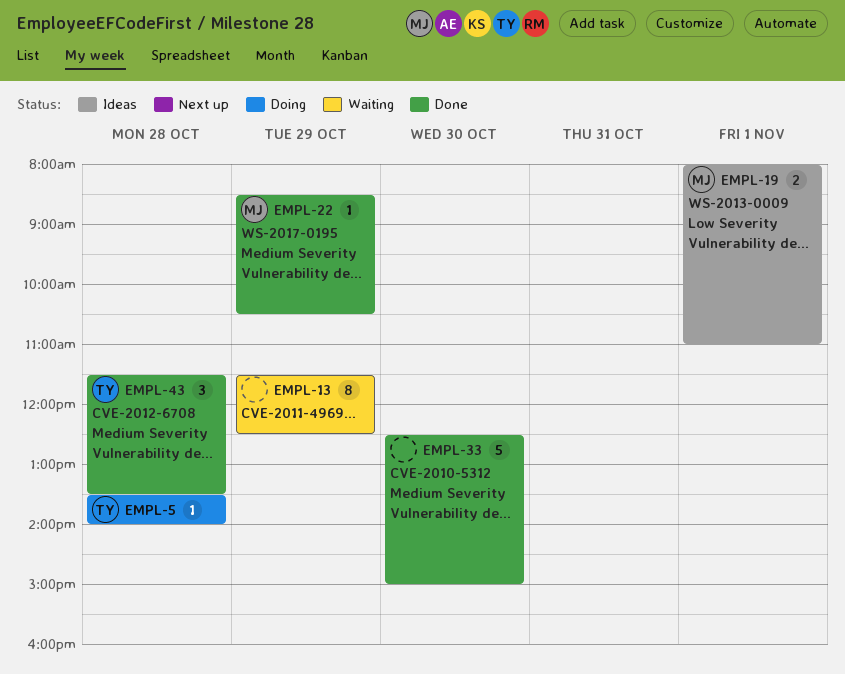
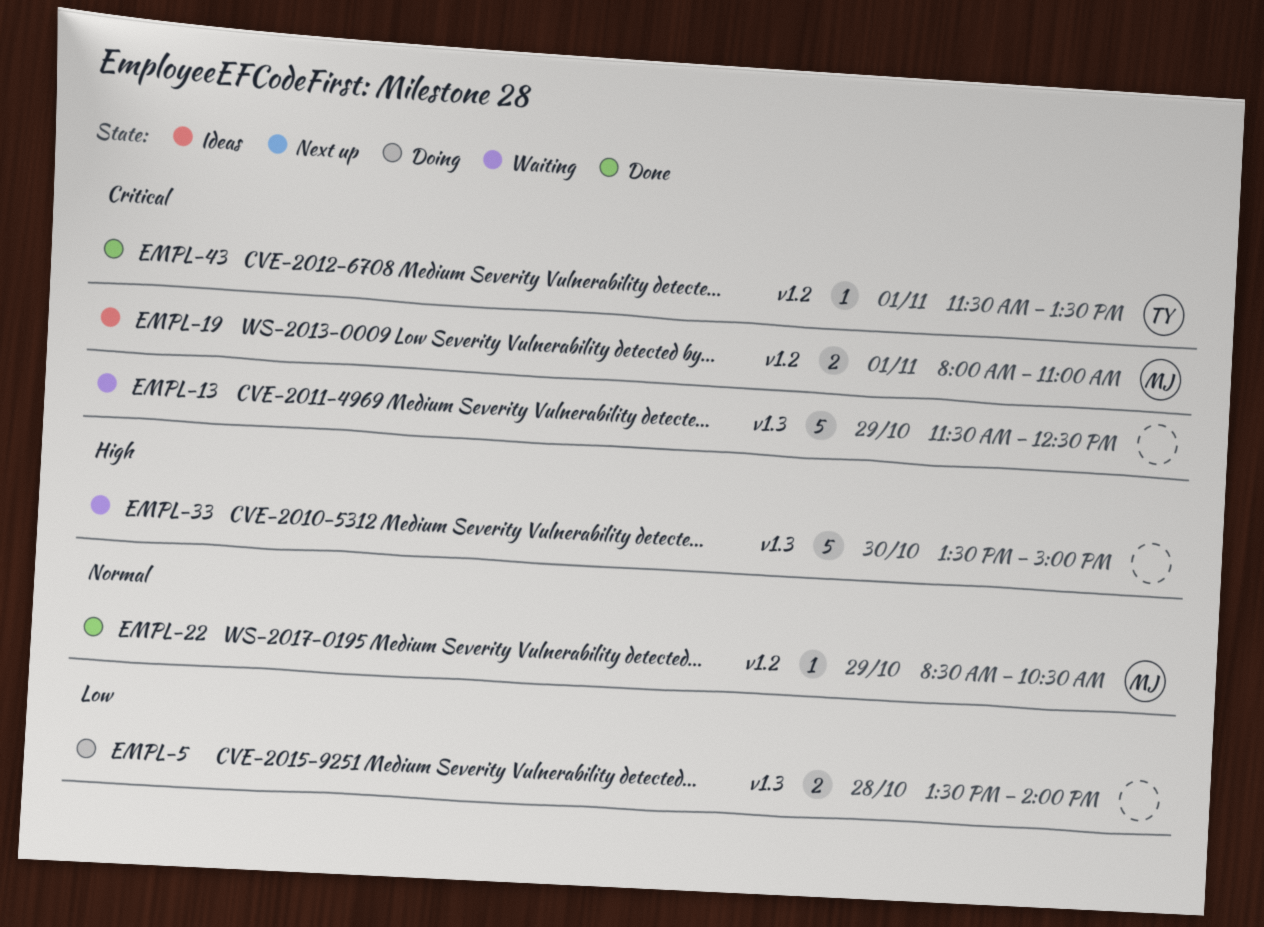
EMPL-5, owner: TY -> none
EMPL-5, estimate: 1 -> 2
EMPL-13, estimate: 8 -> 5
EMPL-33, status: Done -> Waiting
EMPL-33, begins: 12:30 -> 13:30
EMPL-43, estimate: 3 -> 1
EMPL-43, day: Oct 28 -> Nov 1

